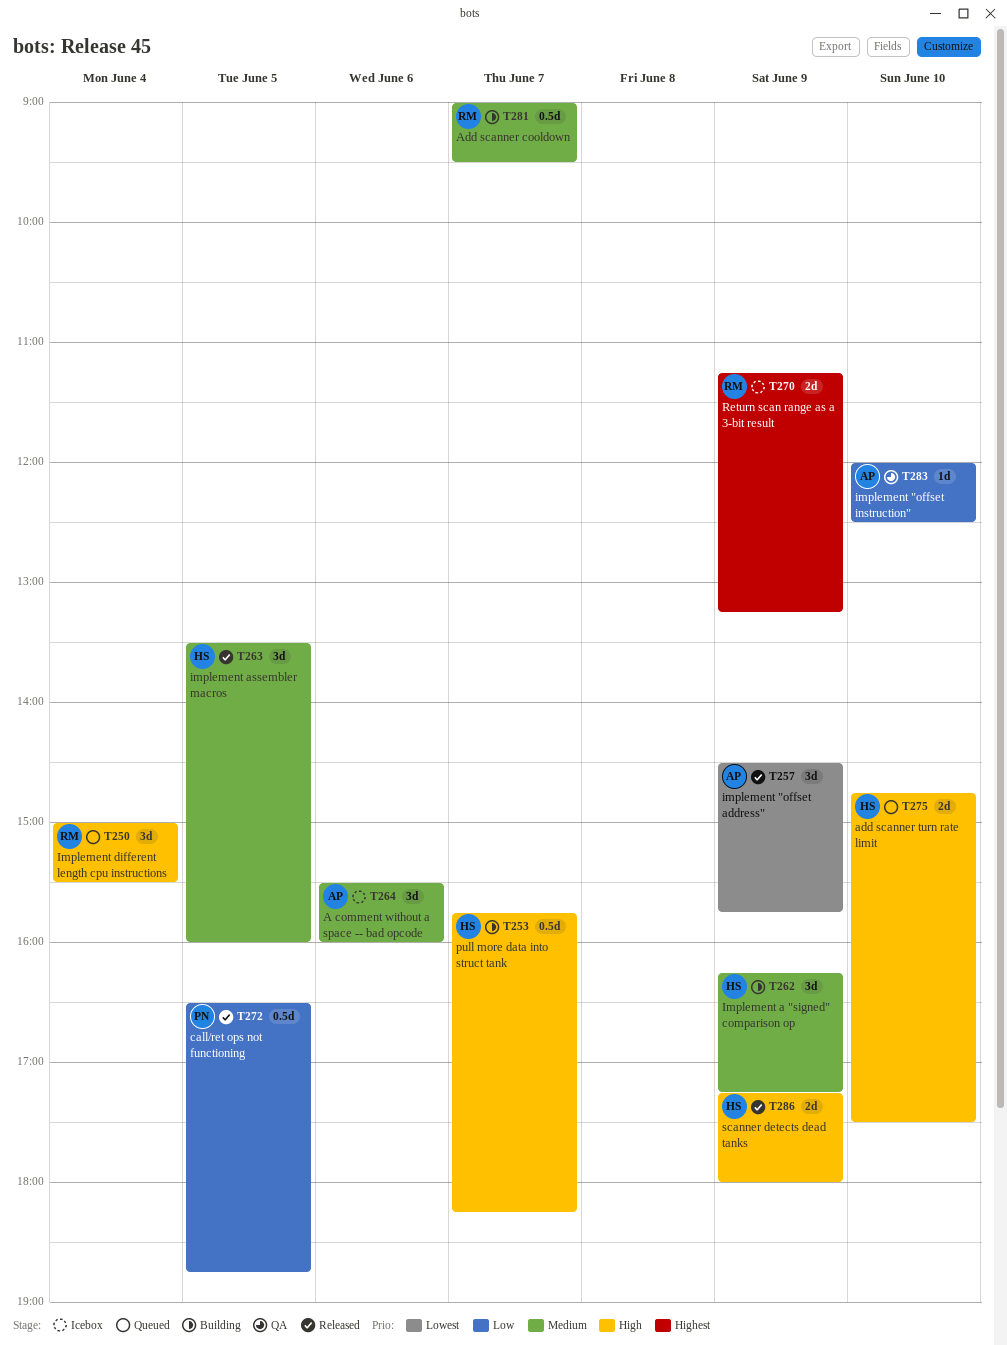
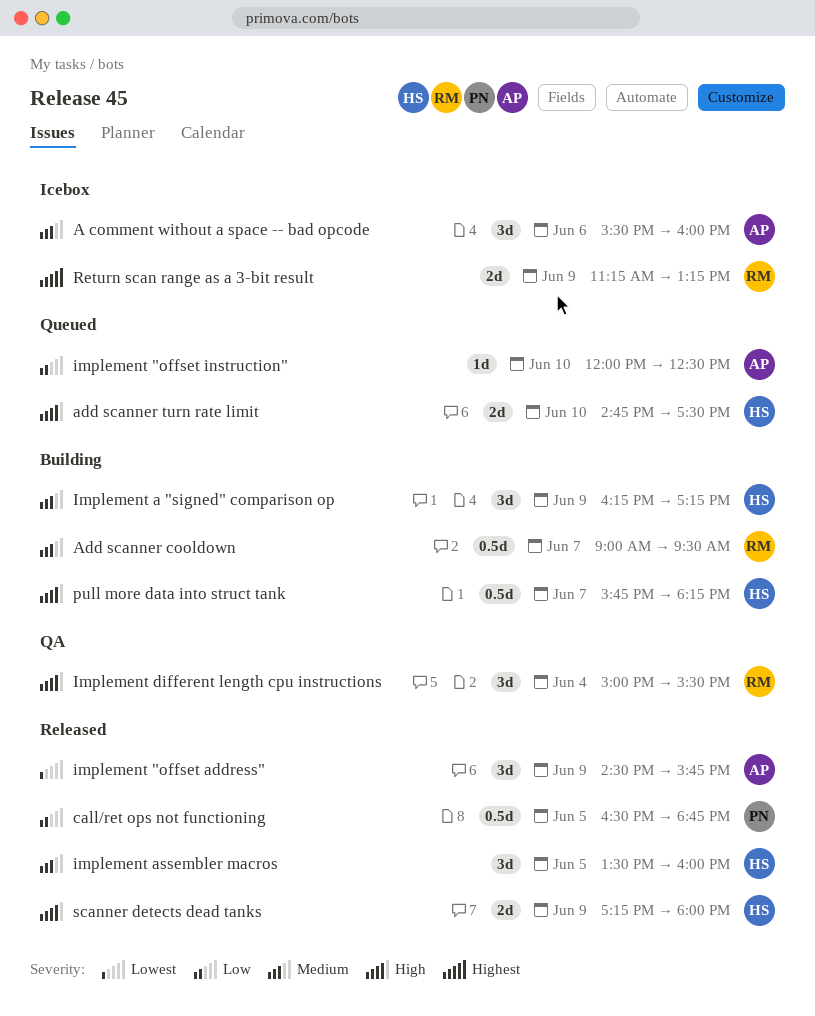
implement "offset instruction", status: QA -> Queued
Implement different length cpu instructions, status: Queued -> QA

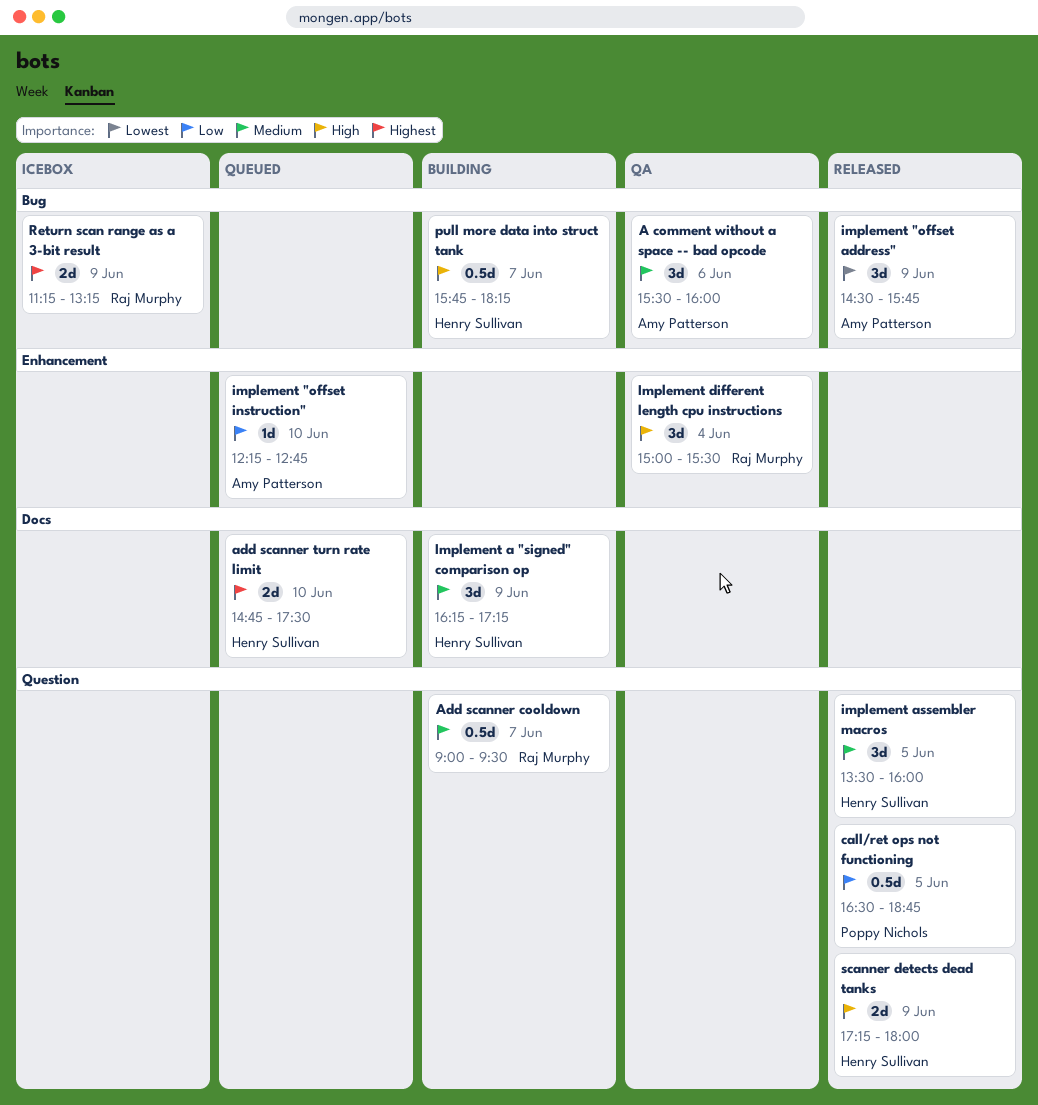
A comment without a space -- bad opcode, status: Icebox -> QA
add scanner turn rate limit, priority: High -> Highest
implement "offset instruction", begins: 12:00 -> 12:15
implement "offset instruction", ends: 12:30 -> 12:45

